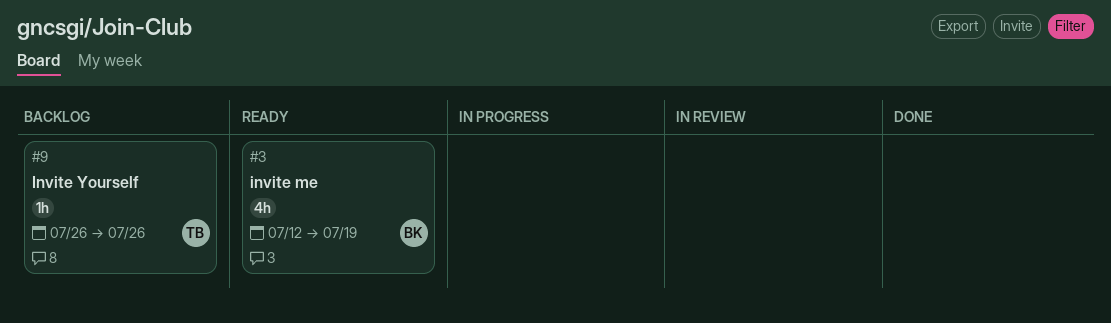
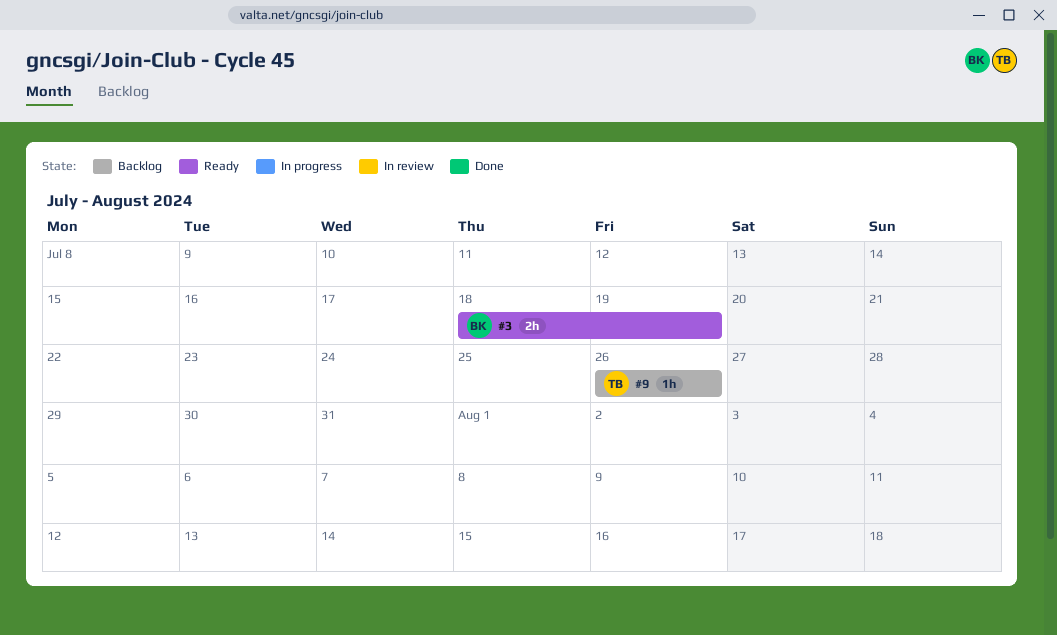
#3, estimate: 4h -> 2h
#3, start: Jul 12 -> Jul 18

